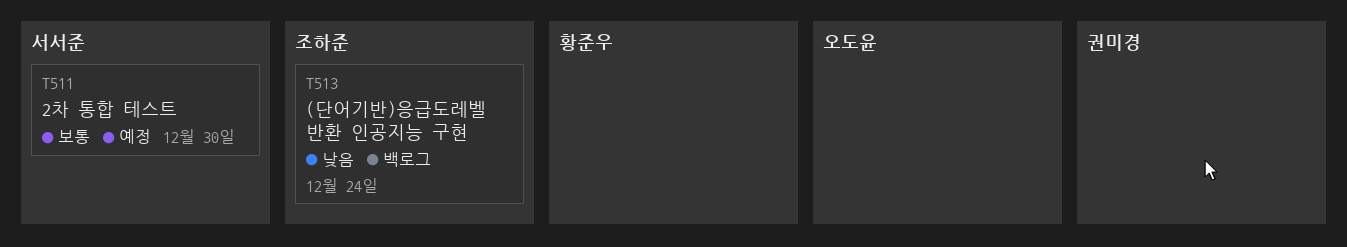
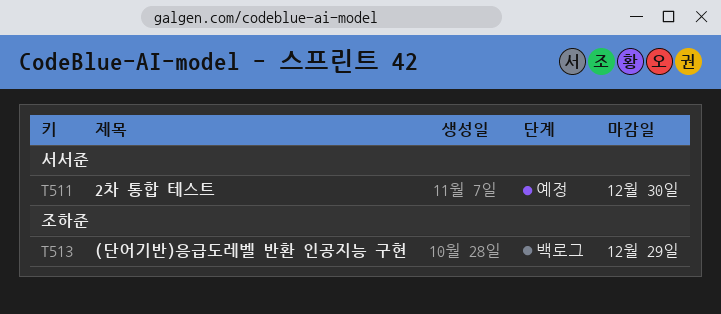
T513, due: Dec 24 -> Dec 29

